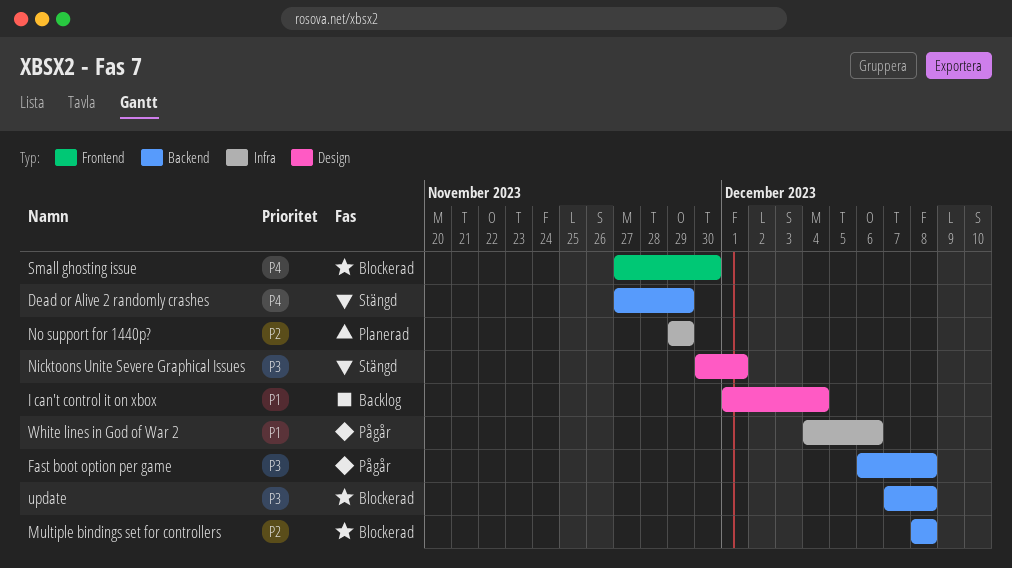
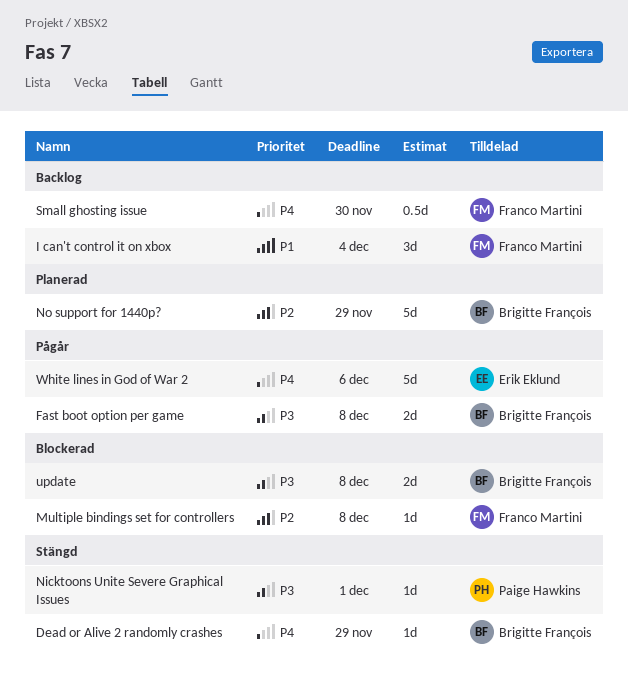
Small ghosting issue, status: Blockerad -> Backlog
White lines in God of War 2, priority: P1 -> P4

